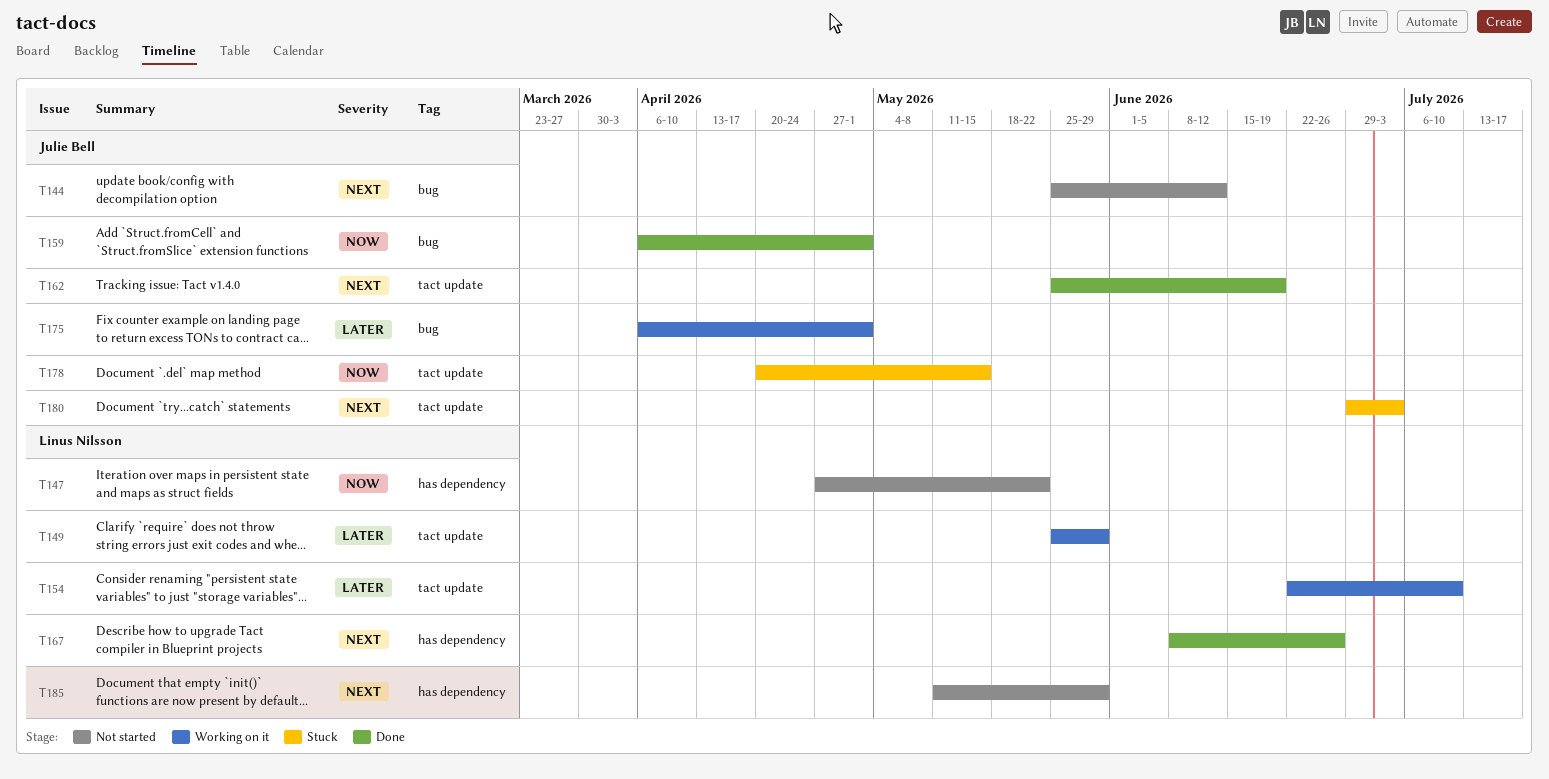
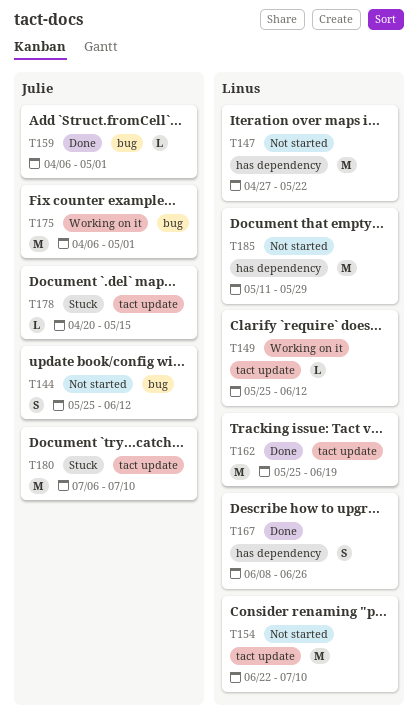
T149, due: May 29 -> Jun 12
T154, status: Working on it -> Not started
T162, owner: Julie Bell -> Linus Nilsson
T180, start: Jun 29 -> Jul 6
T180, due: Jul 3 -> Jul 10

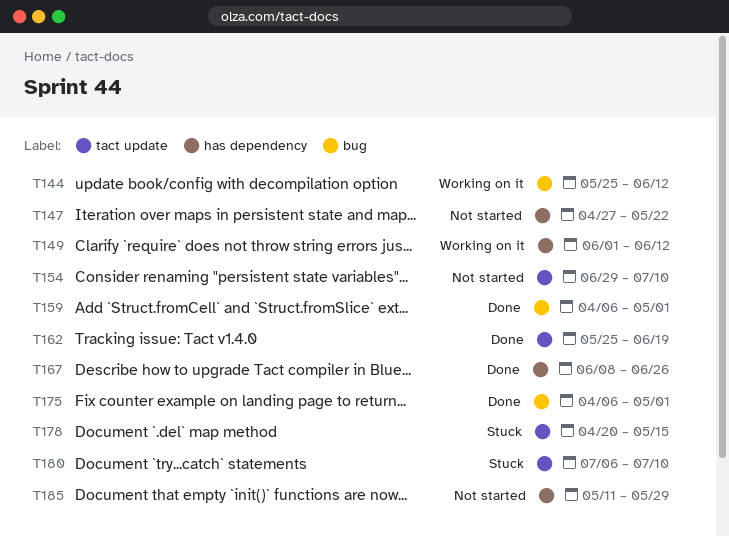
T144, status: Not started -> Working on it
T149, label: tact update -> has dependency
T149, start: May 25 -> Jun 1
T154, start: Jun 22 -> Jun 29
T175, status: Working on it -> Done

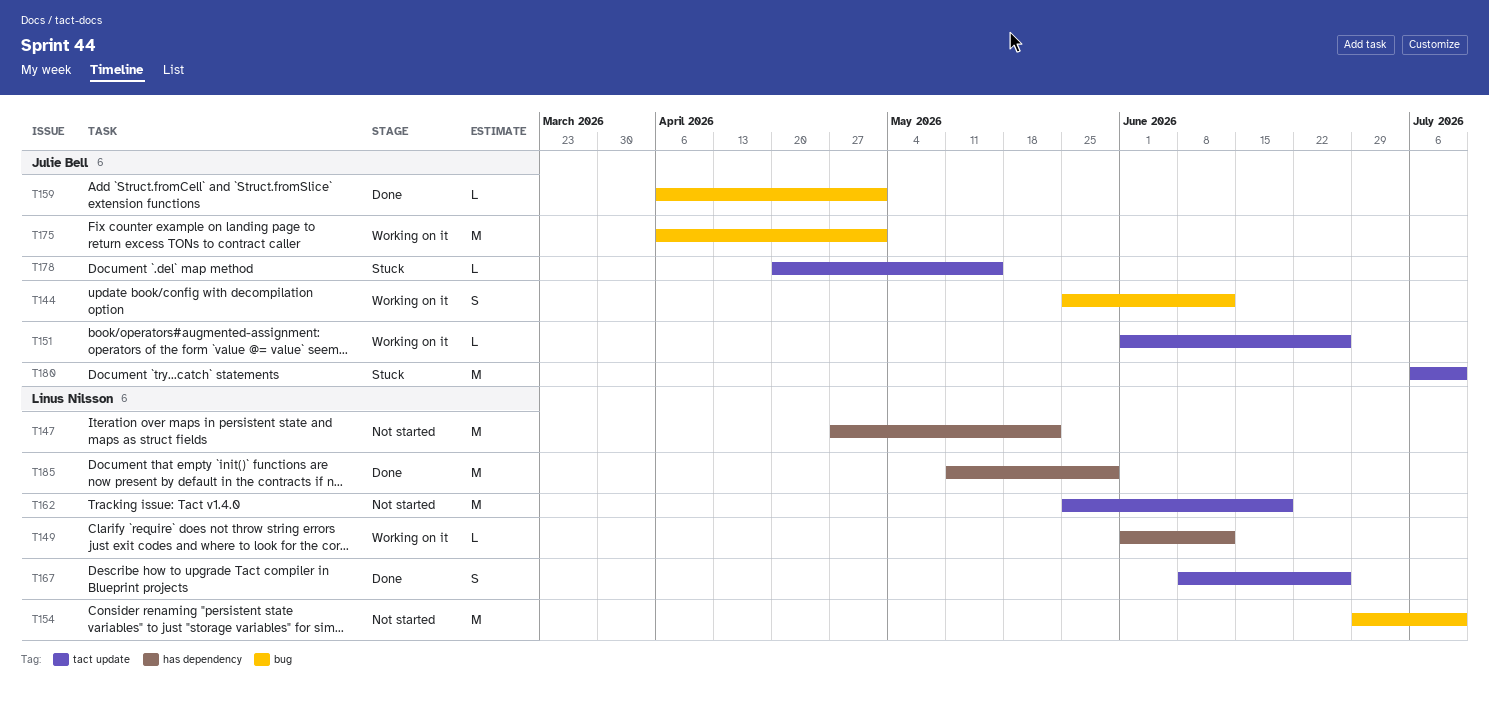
T151: none -> present
T154, label: tact update -> bug
T162, status: Done -> Not started
T167, label: has dependency -> tact update
T175, status: Done -> Working on it
T185, status: Not started -> Done

